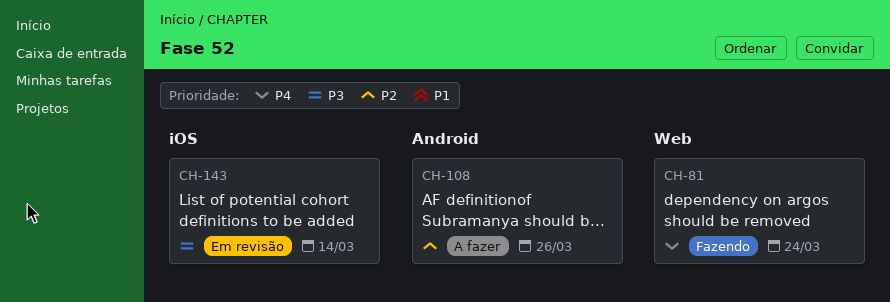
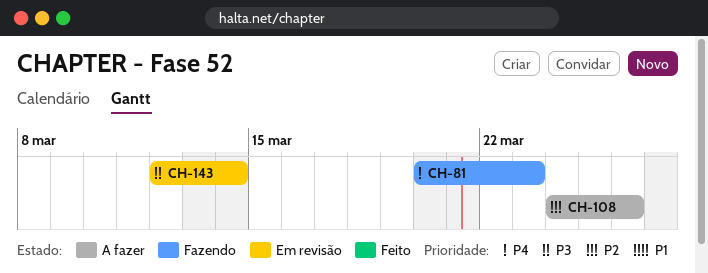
CH-81, due: Mar 24 -> Mar 23

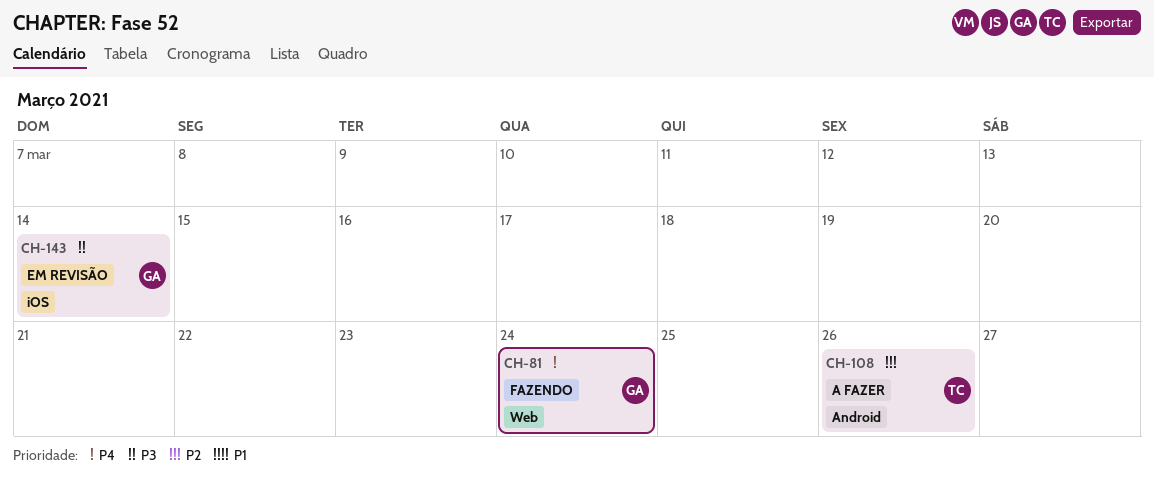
CH-81, due: Mar 23 -> Mar 24

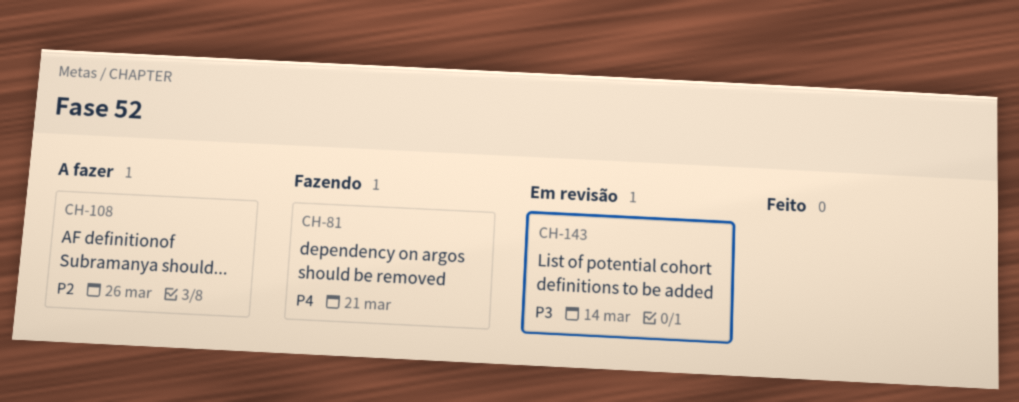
CH-81, due: Mar 24 -> Mar 21

